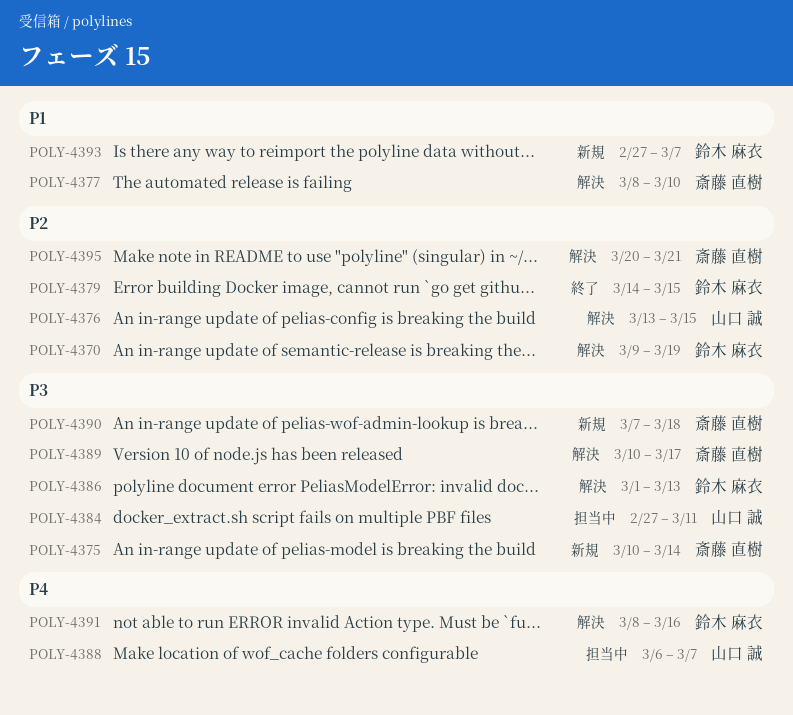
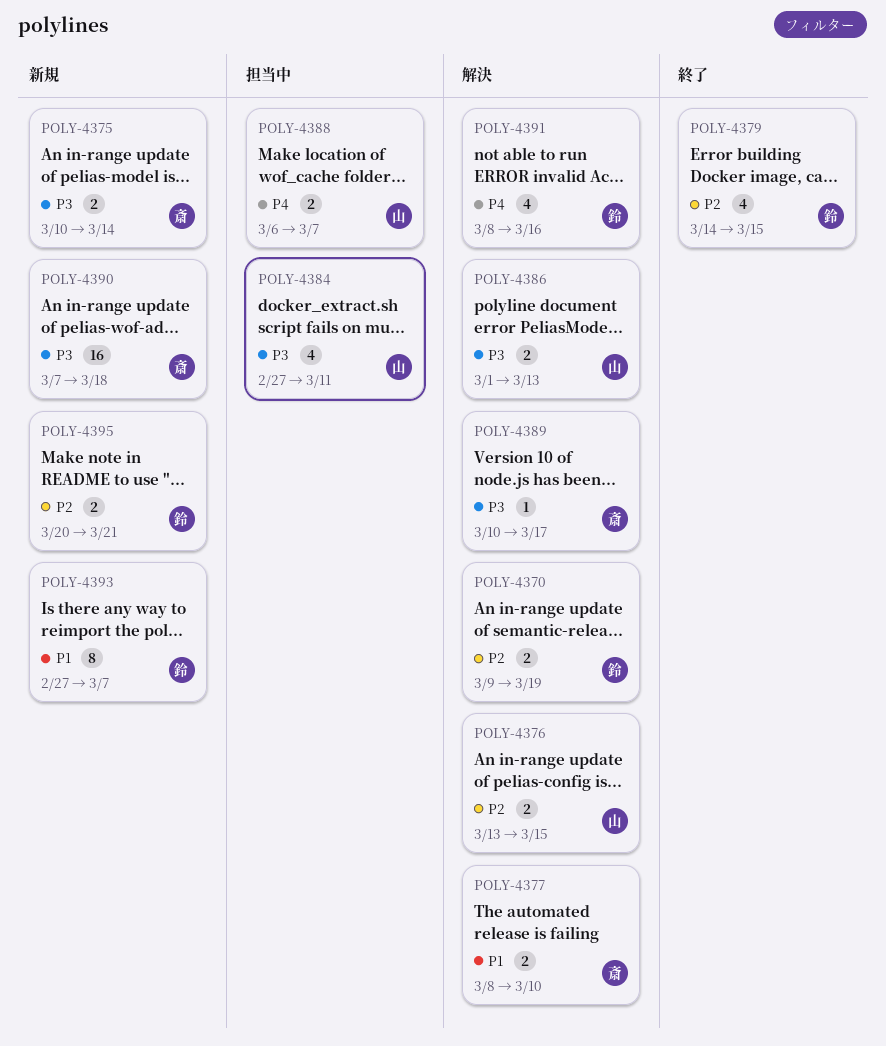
POLY-4386, owner: 鈴木 麻衣 -> 山口 誠
POLY-4395, status: 解決 -> 新規
POLY-4395, owner: 斎藤 直樹 -> 鈴木 麻衣

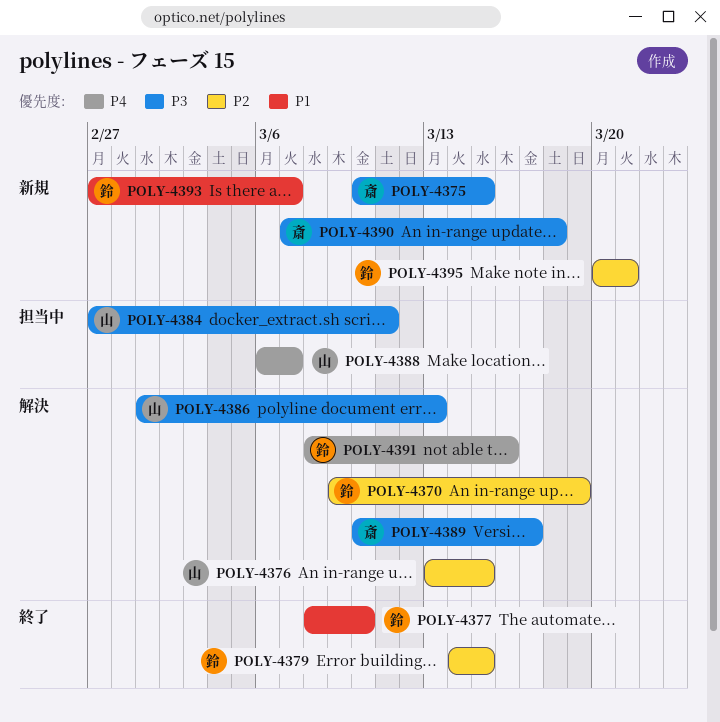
POLY-4375, due: Mar 14 -> Mar 15
POLY-4377, status: 解決 -> 終了
POLY-4377, owner: 斎 -> 鈴

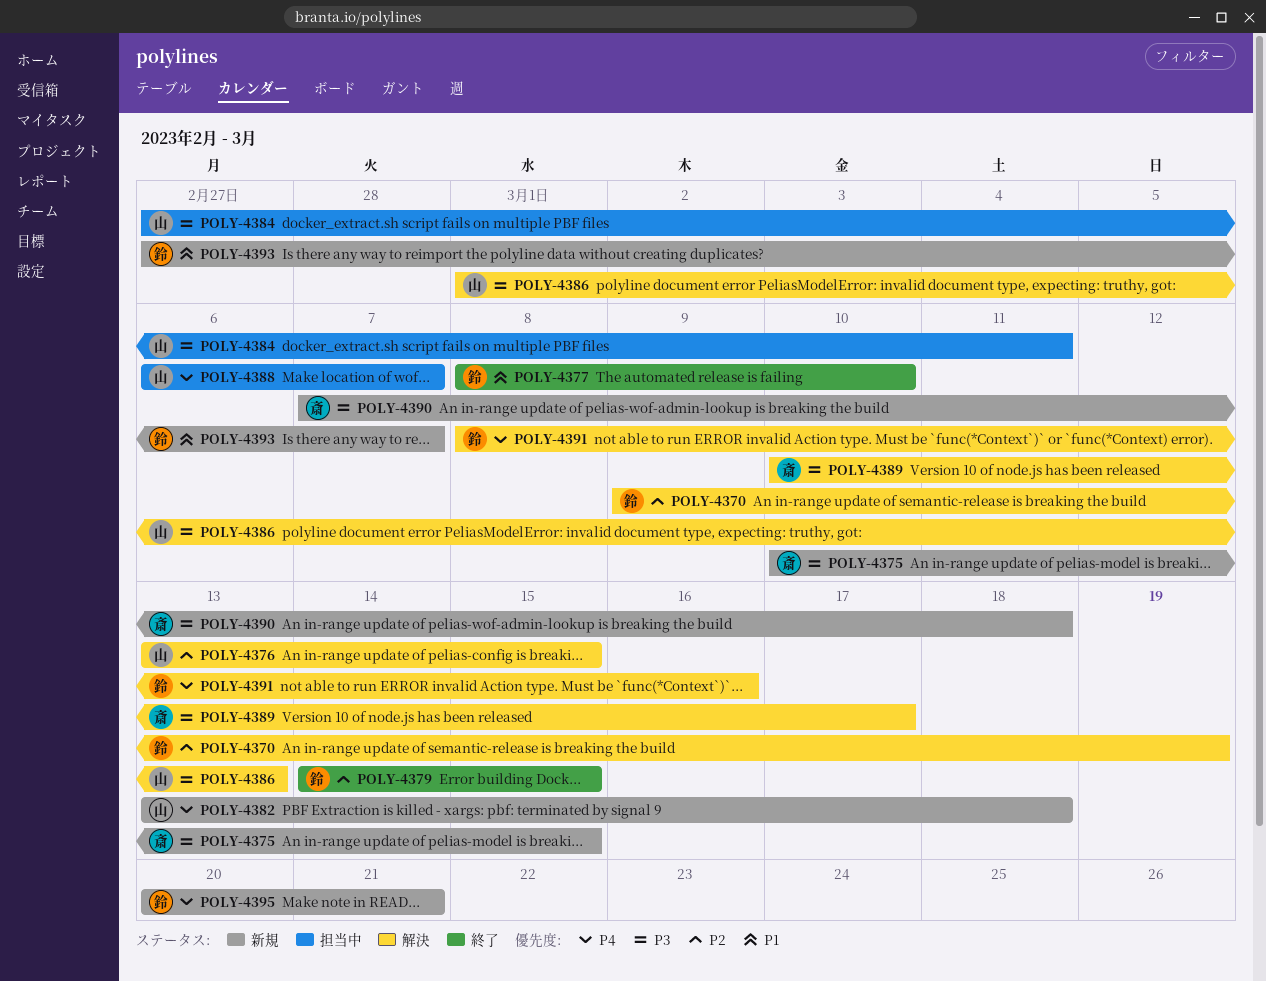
POLY-4382: none -> present
POLY-4395, priority: P2 -> P4

